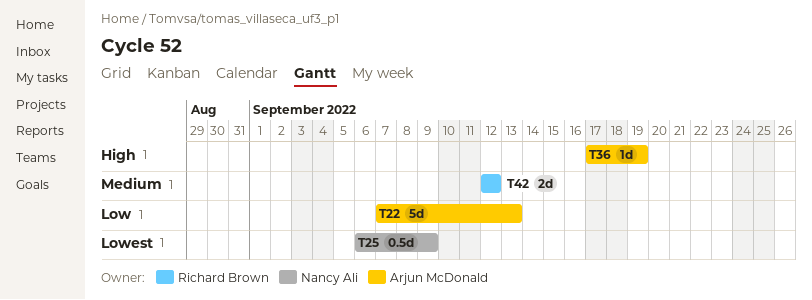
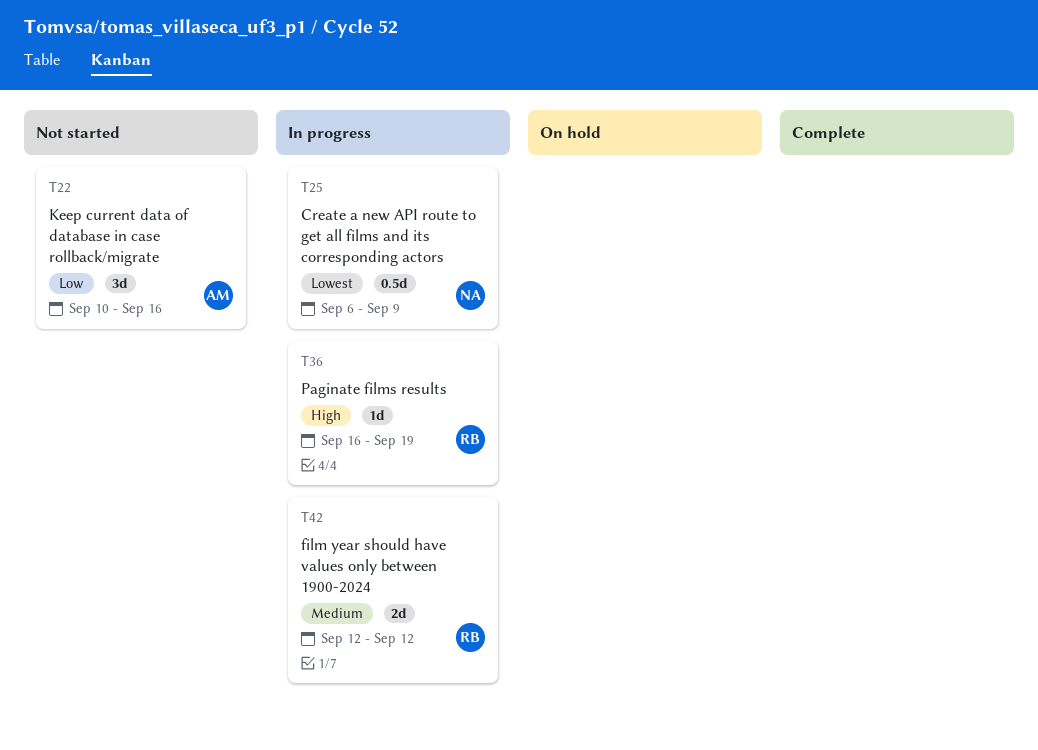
T22, estimate: 5d -> 3d
T22, start: Sep 7 -> Sep 10
T22, due: Sep 13 -> Sep 16
T36, owner: Arjun McDonald -> Richard Brown
T36, start: Sep 17 -> Sep 16

